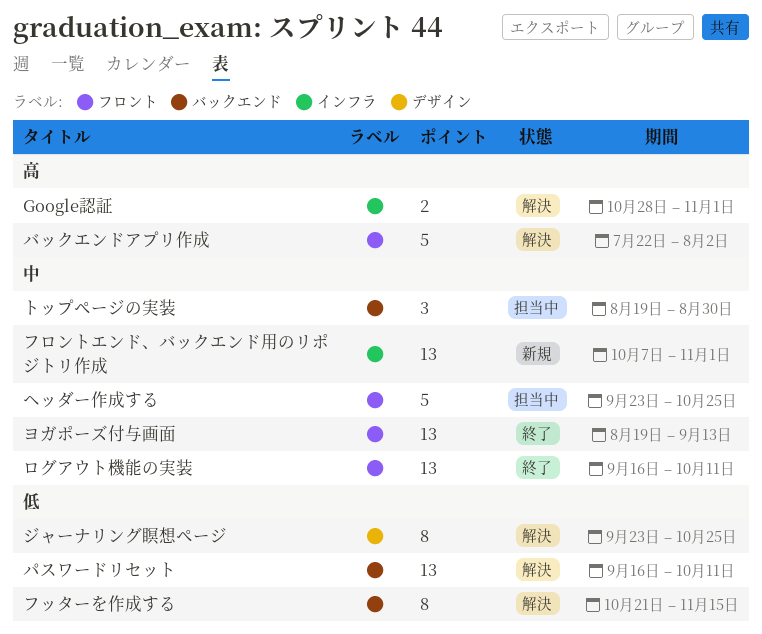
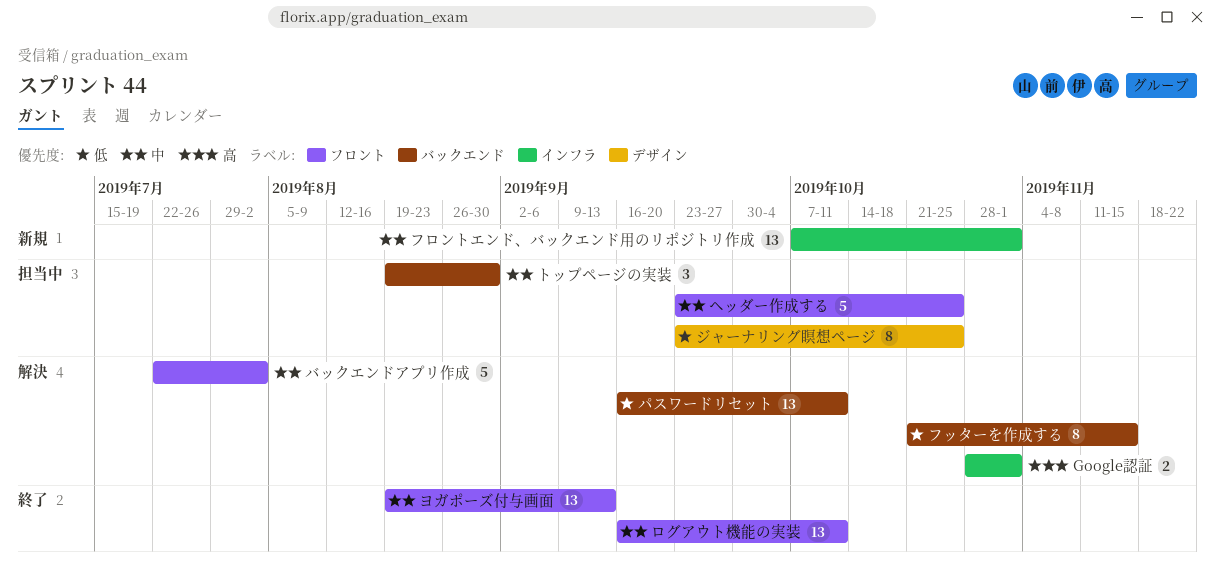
ジャーナリング瞑想ページ, status: 解決 -> 担当中
バックエンドアプリ作成, priority: 高 -> 中

